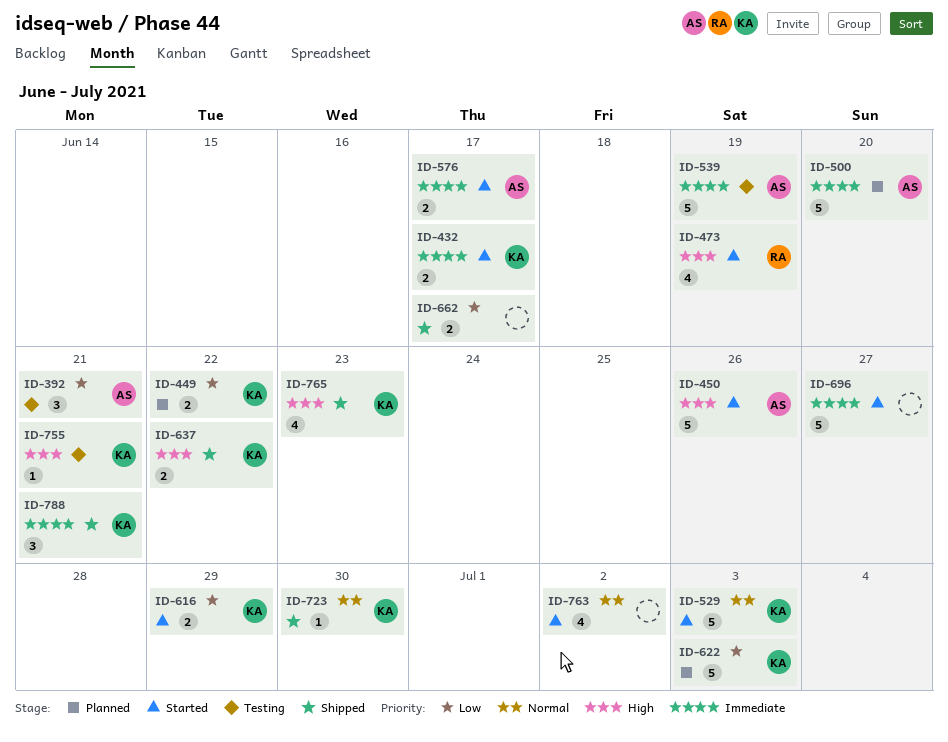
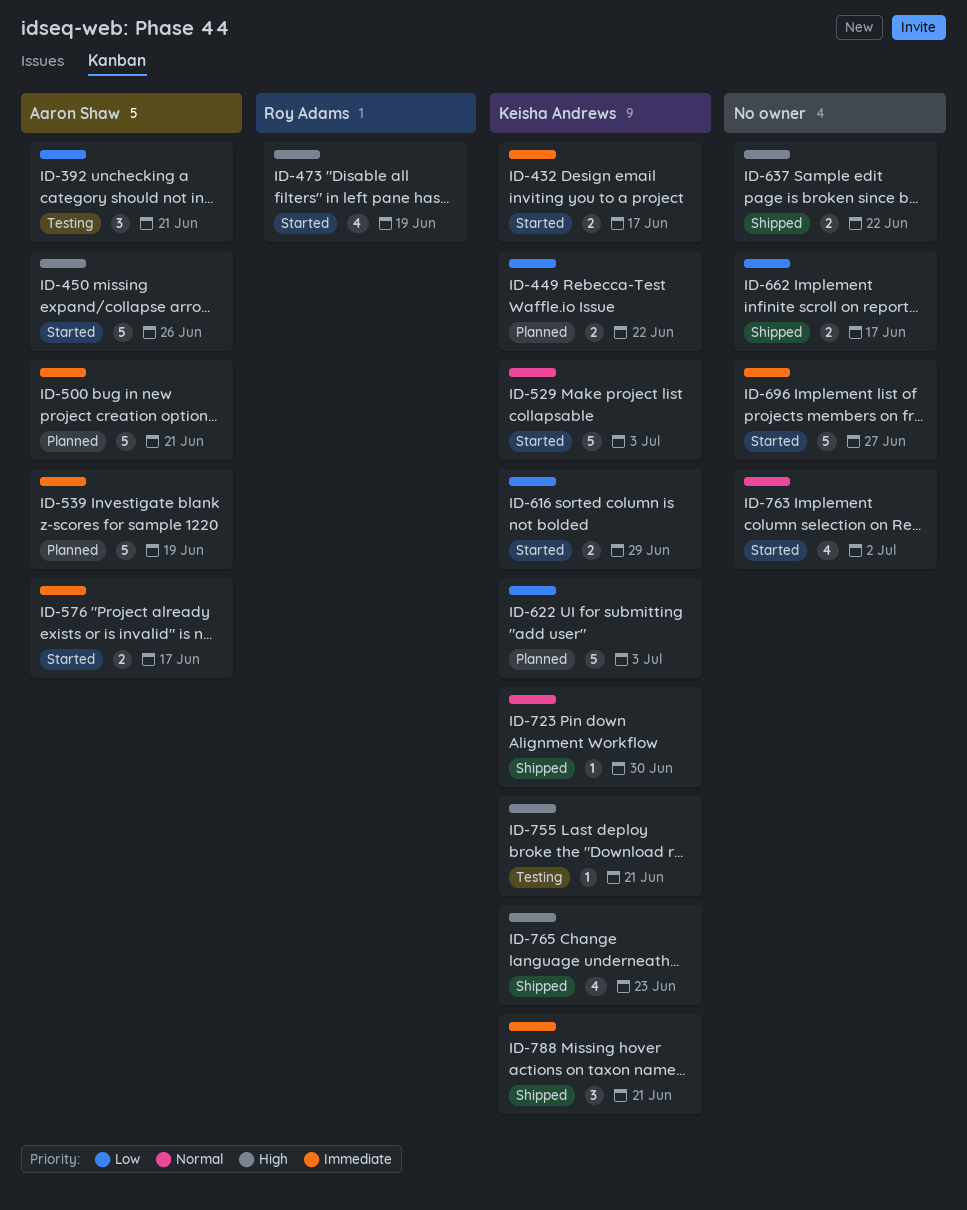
ID-500, due: Jun 20 -> Jun 21
ID-539, status: Testing -> Planned
ID-637, owner: Keisha Andrews -> none

